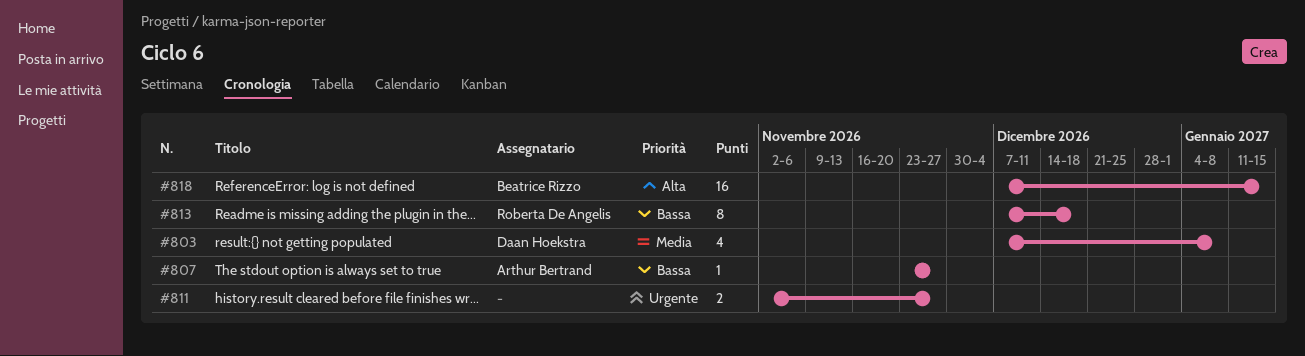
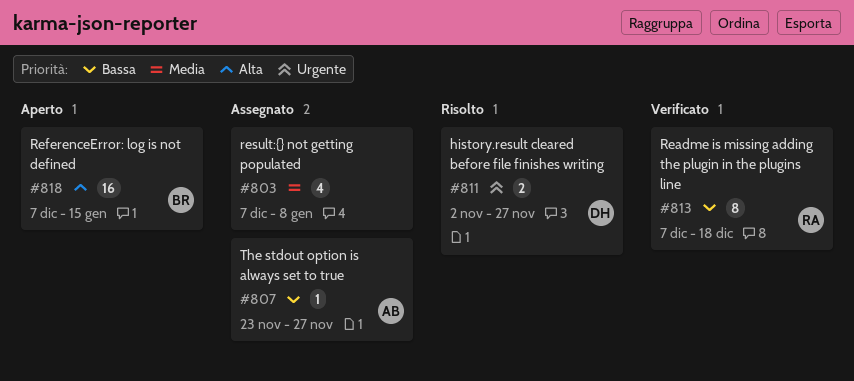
#803, owner: Daan Hoekstra -> none
#811, owner: none -> Daan Hoekstra

